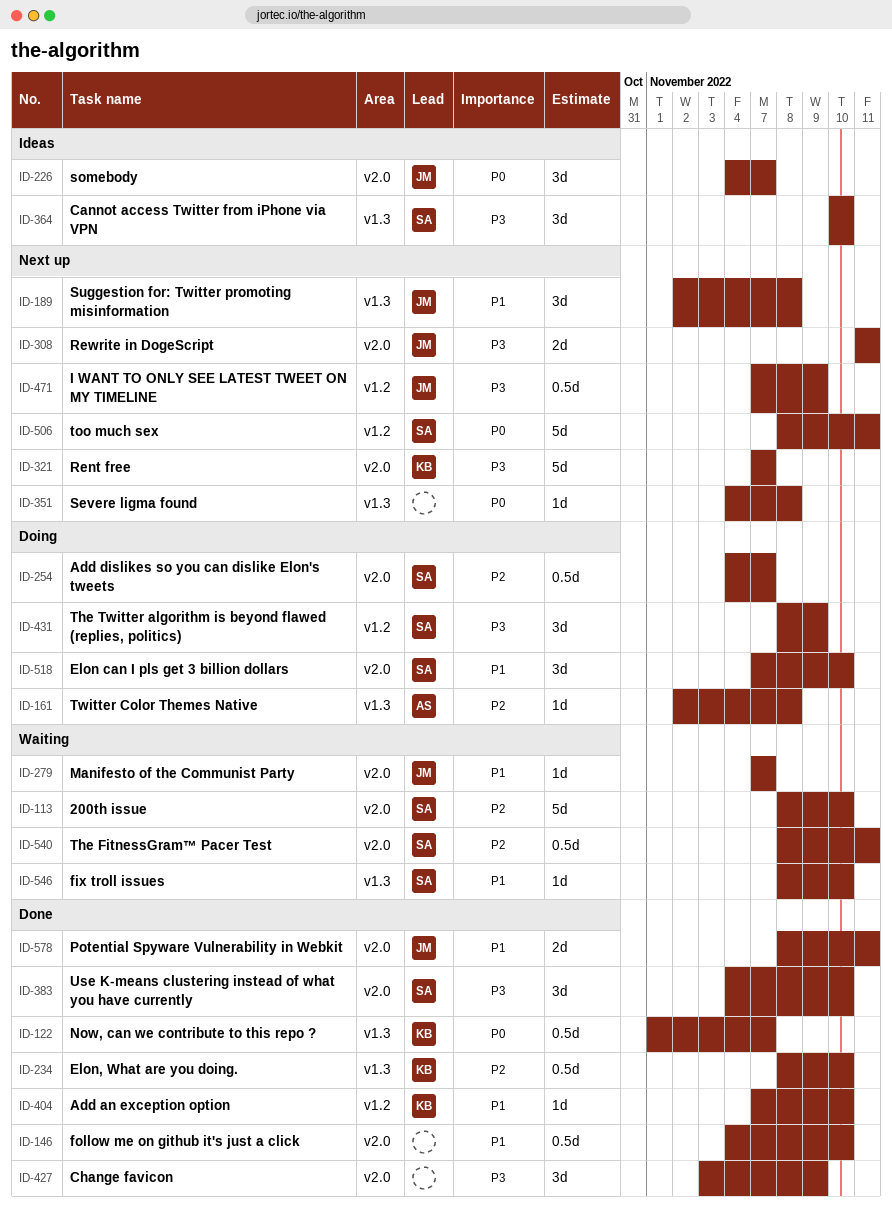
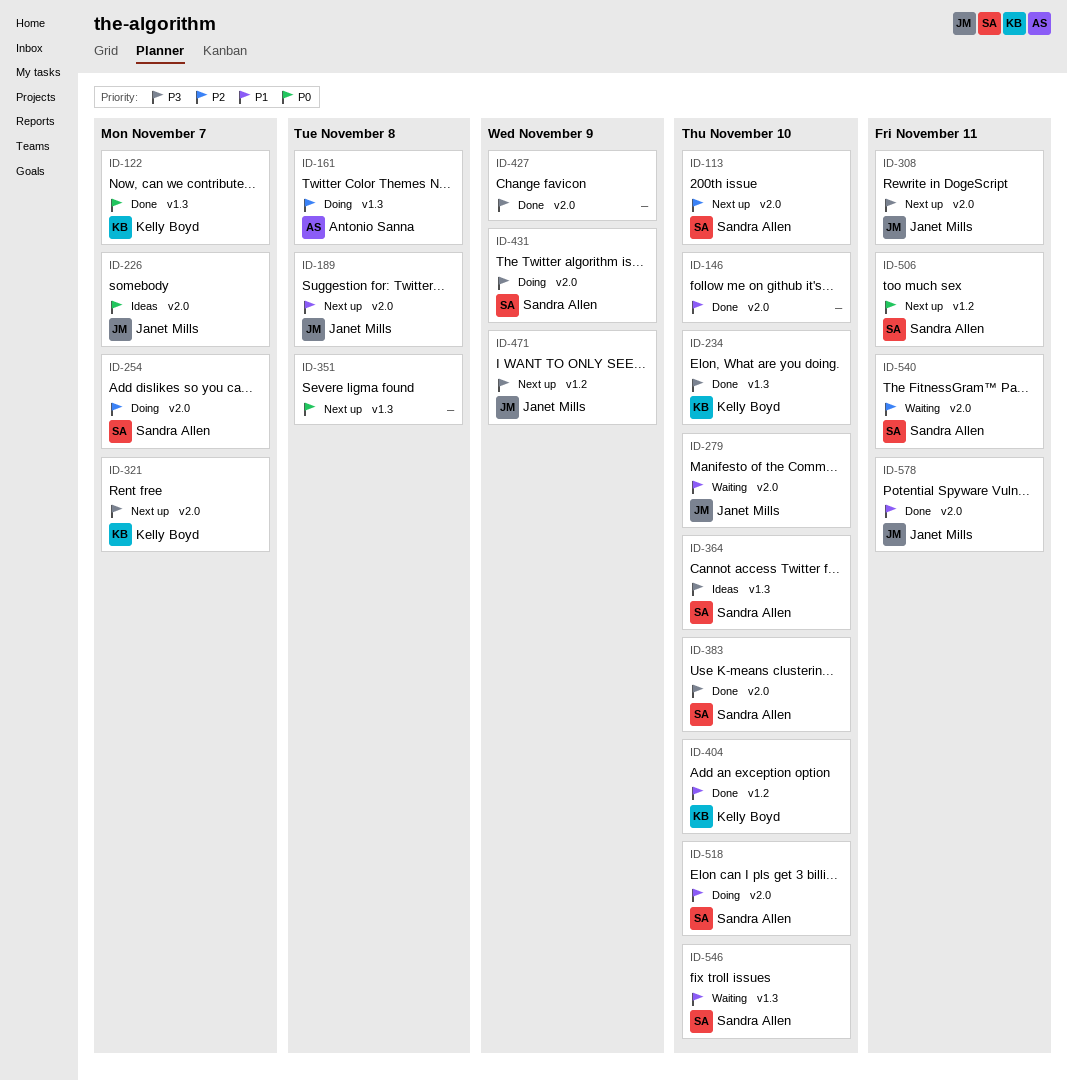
ID-113, status: Waiting -> Next up
ID-189, label: v1.3 -> v2.0
ID-234, priority: P2 -> P3
ID-279, due: Nov 7 -> Nov 10
ID-431, label: v1.2 -> v2.0

